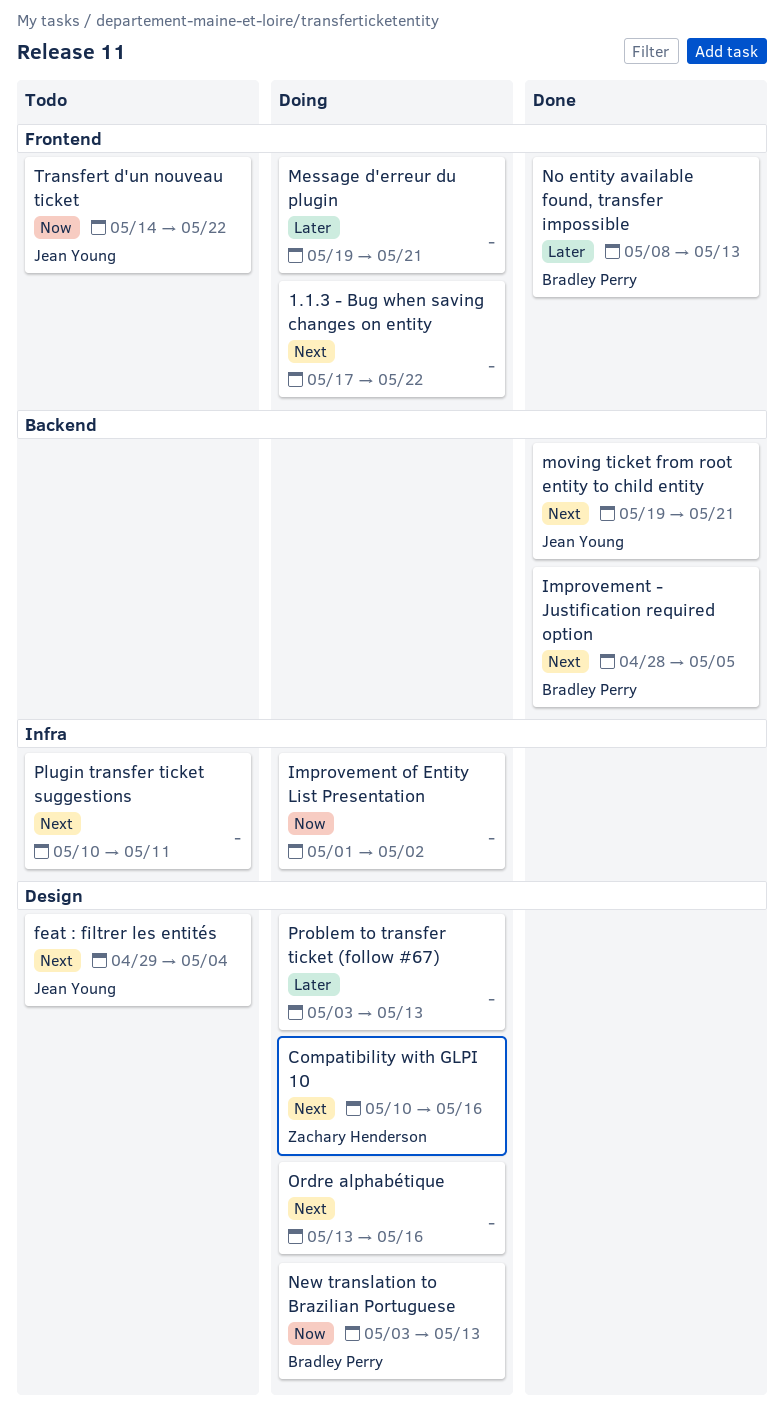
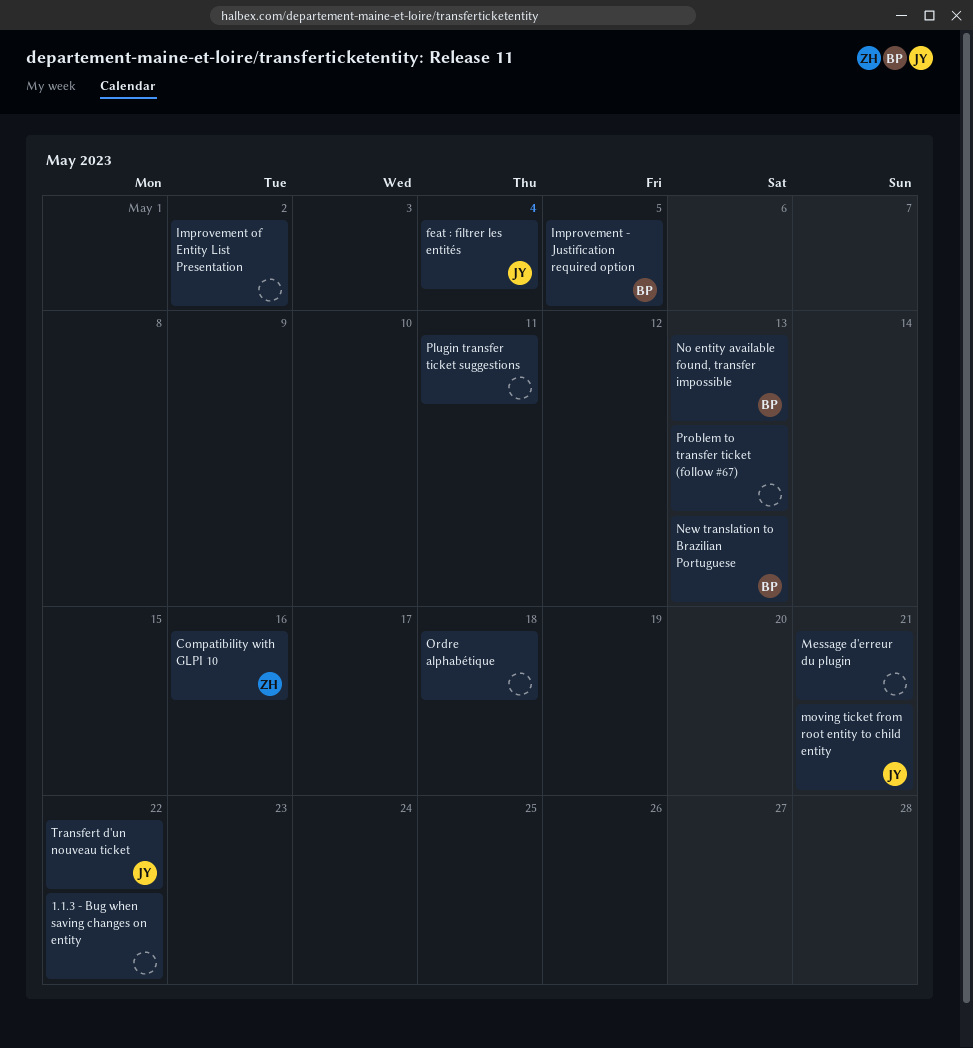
Ordre alphabétique, due: May 16 -> May 18

